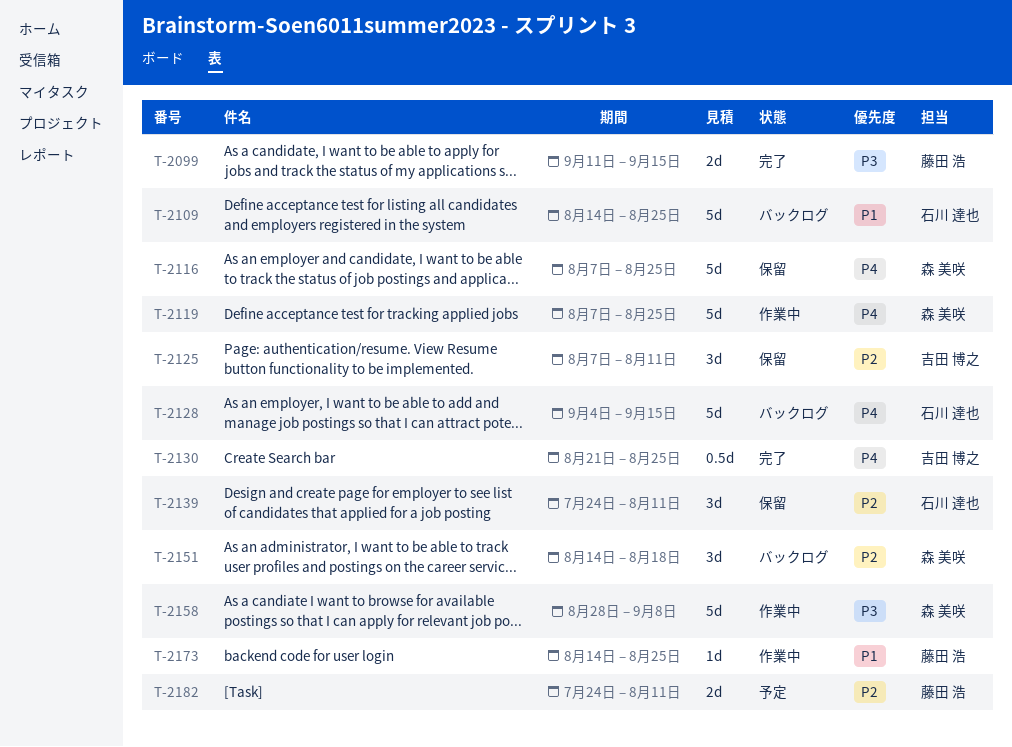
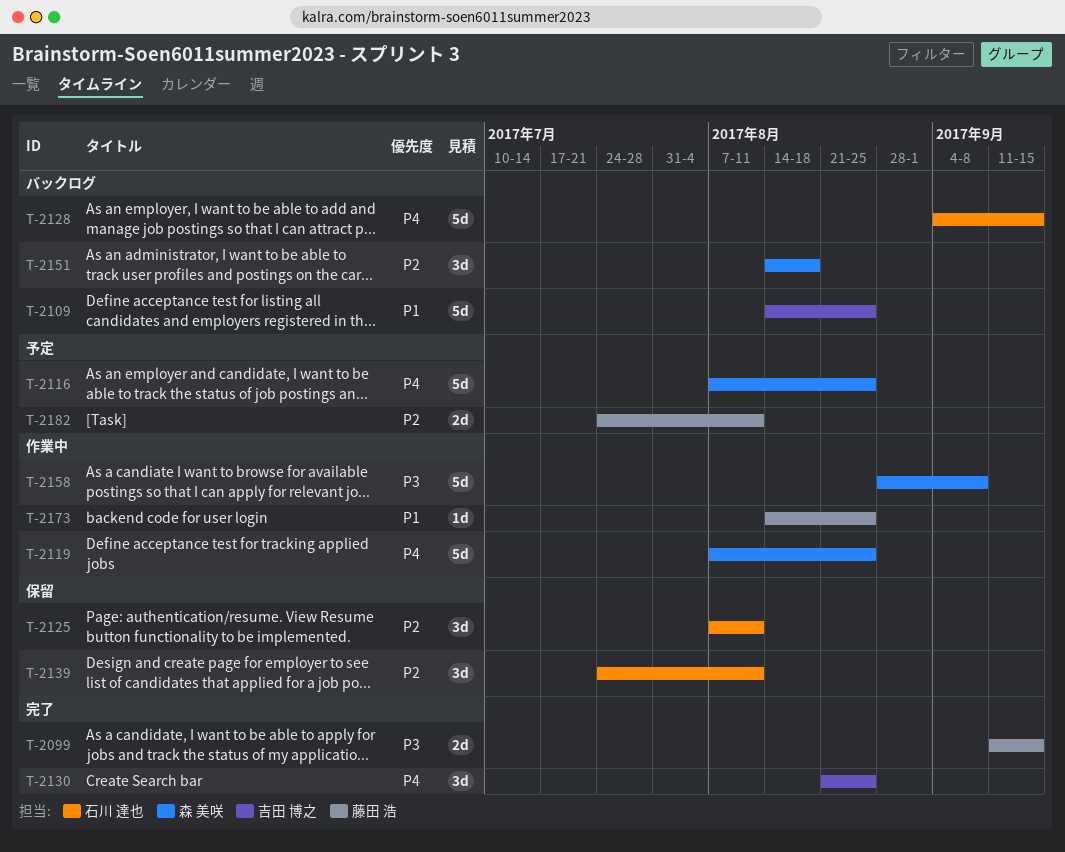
T-2109, owner: 石川 達也 -> 吉田 博之
T-2116, status: 保留 -> 予定
T-2125, owner: 吉田 博之 -> 石川 達也
T-2130, estimate: 0.5d -> 3d

